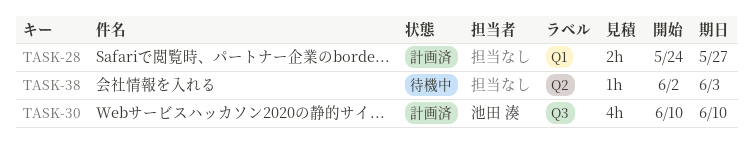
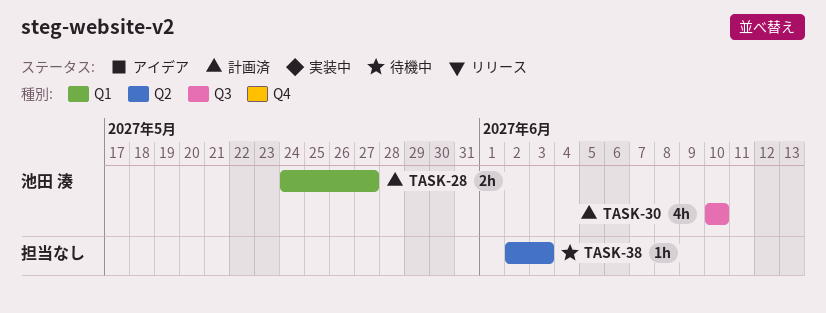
TASK-28, owner: none -> 池田 湊

